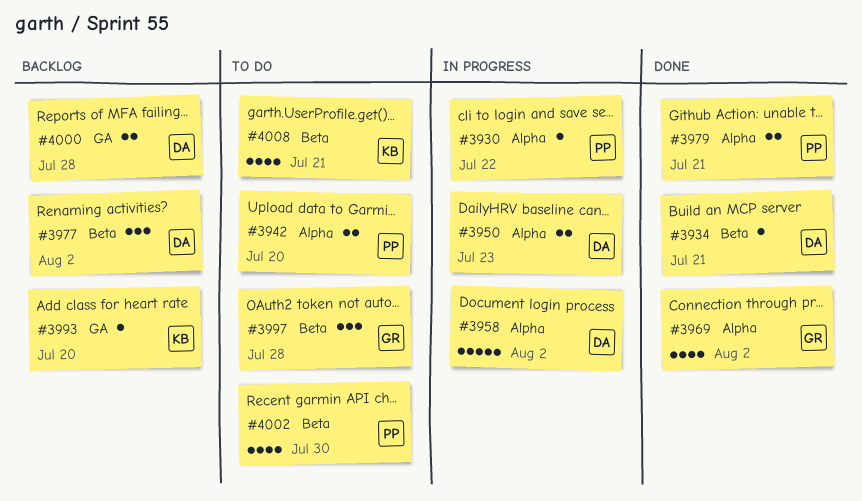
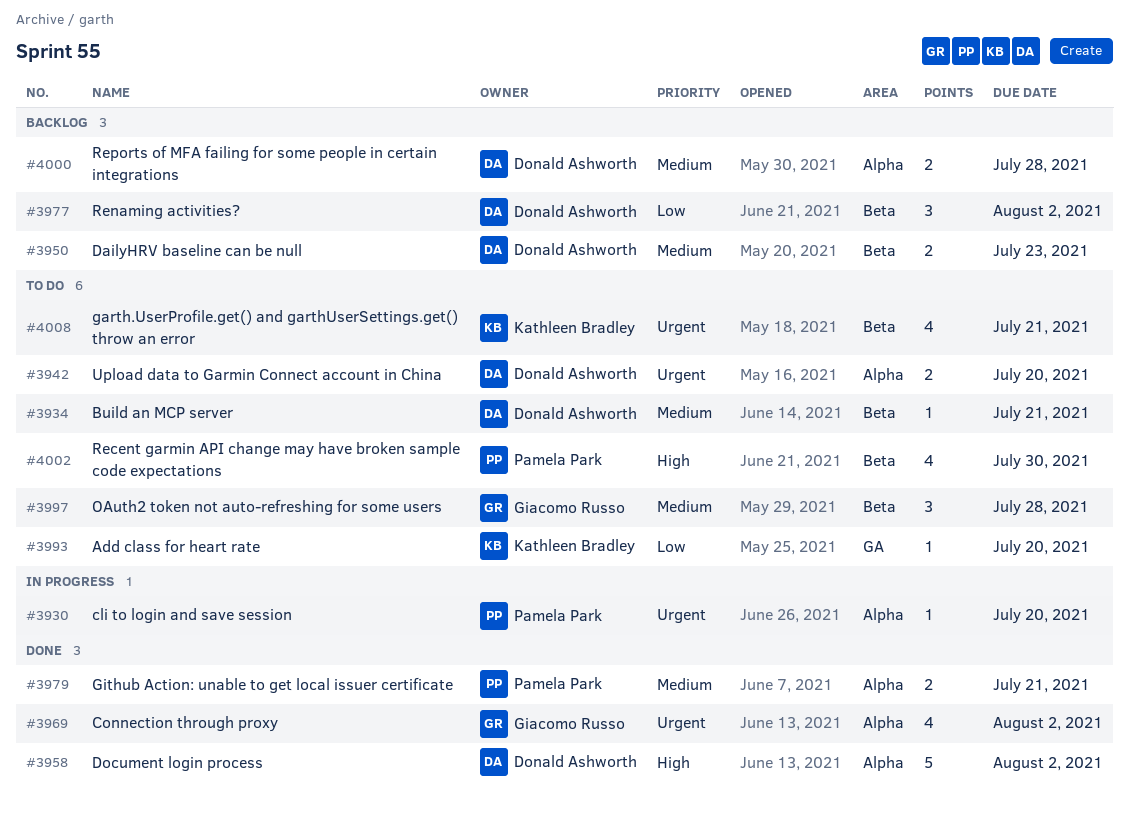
#3930, due: Jul 22 -> Jul 20
#3934, status: Done -> To do
#3942, owner: Pamela Park -> Donald Ashworth
#3950, status: In progress -> Backlog
#3950, label: Alpha -> Beta
#3958, status: In progress -> Done
#3993, status: Backlog -> To do
#4000, label: GA -> Alpha

